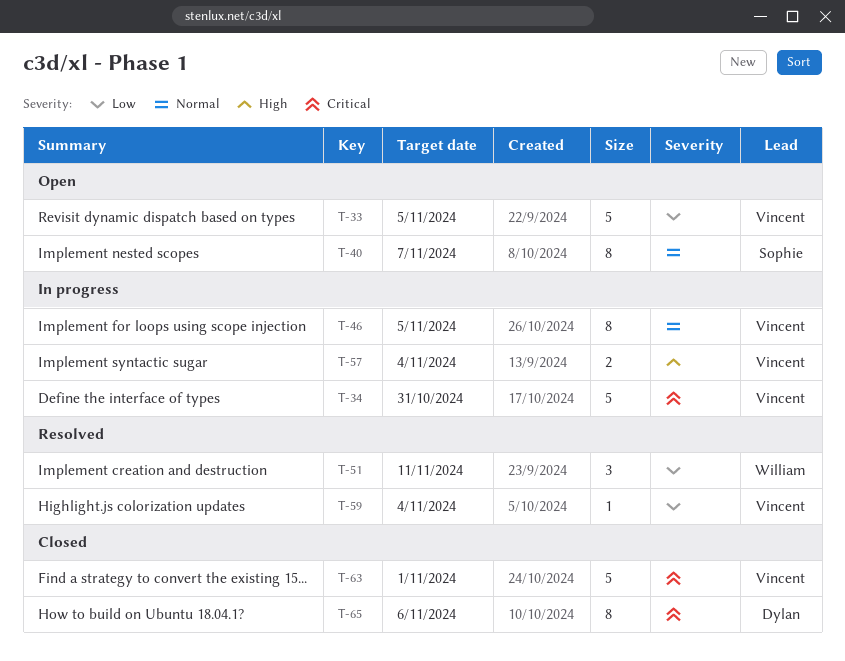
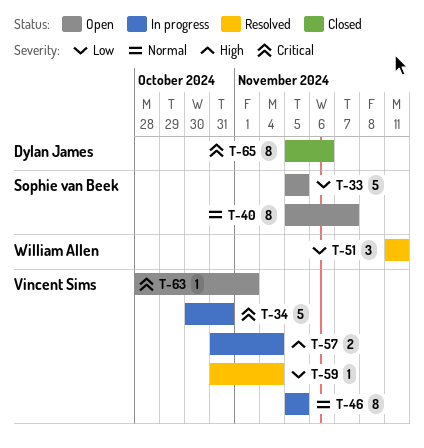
T-33, owner: Vincent Sims -> Sophie van Beek
T-63, status: Closed -> Open
T-63, estimate: 5 -> 1

